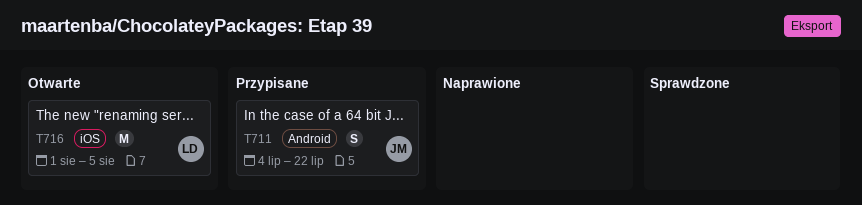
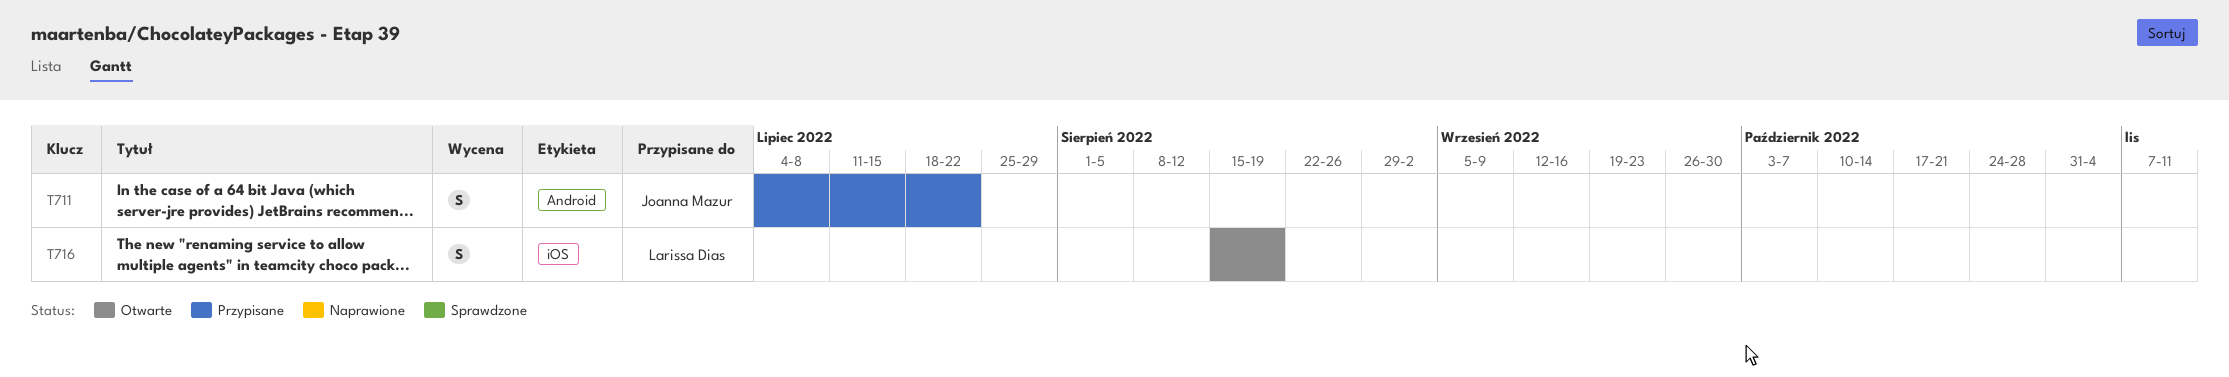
T716, estimate: M -> S
T716, start: Aug 1 -> Aug 15
T716, due: Aug 5 -> Aug 19

